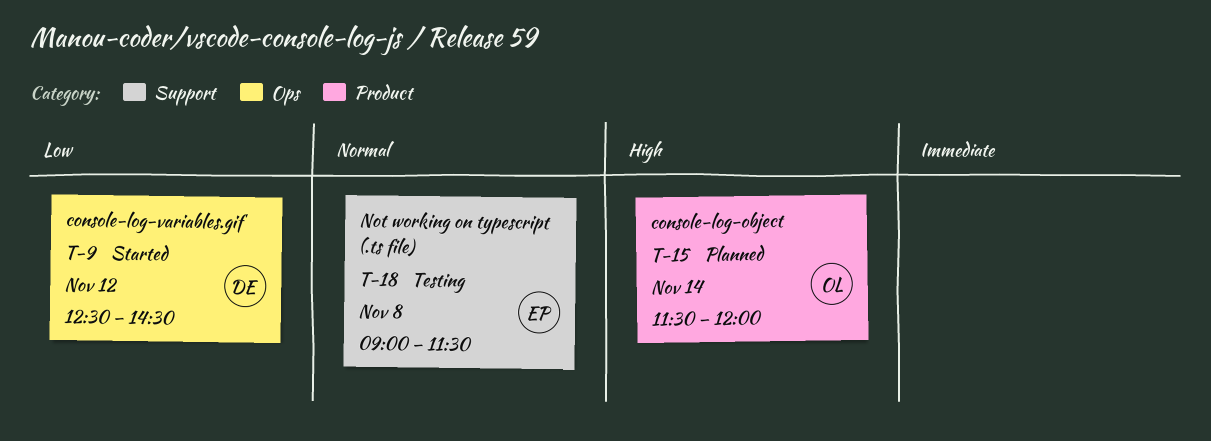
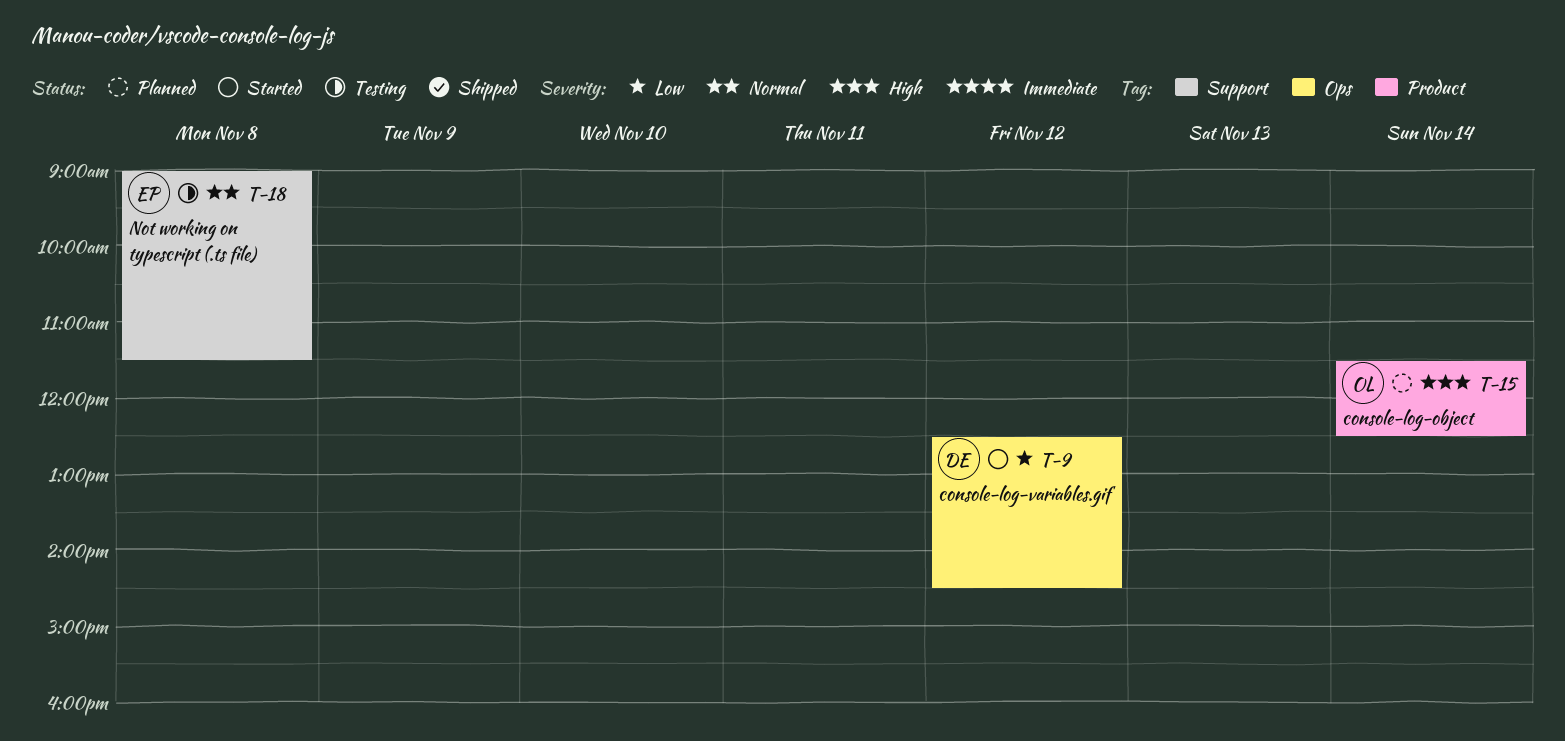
T-15, ends: 12:00 -> 12:30

